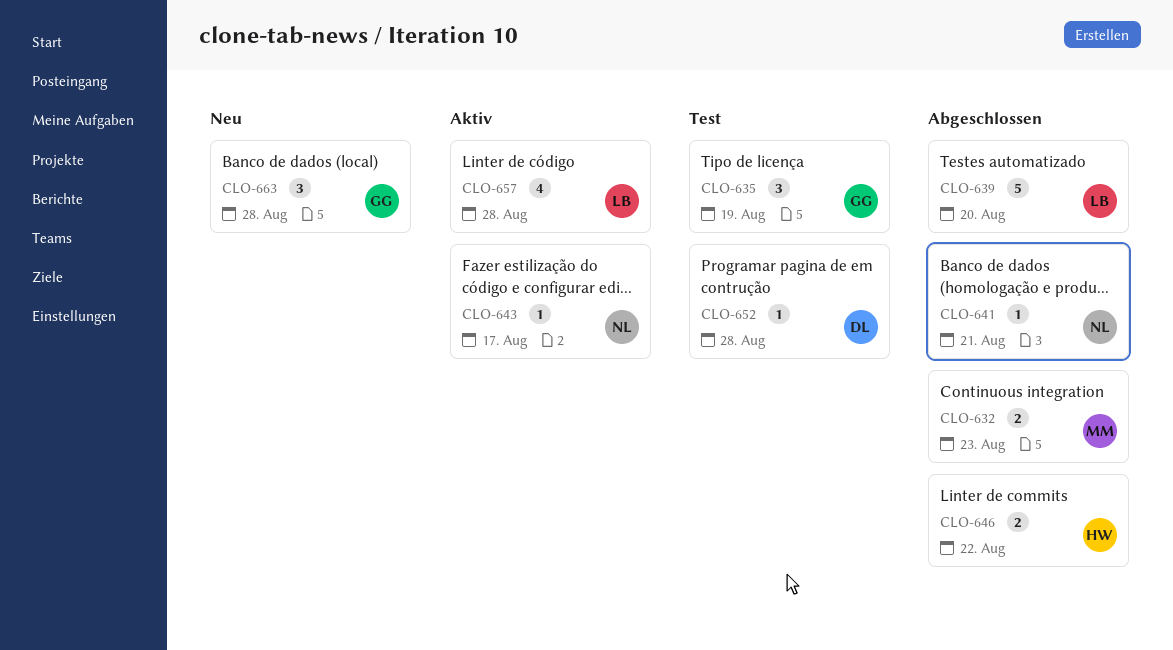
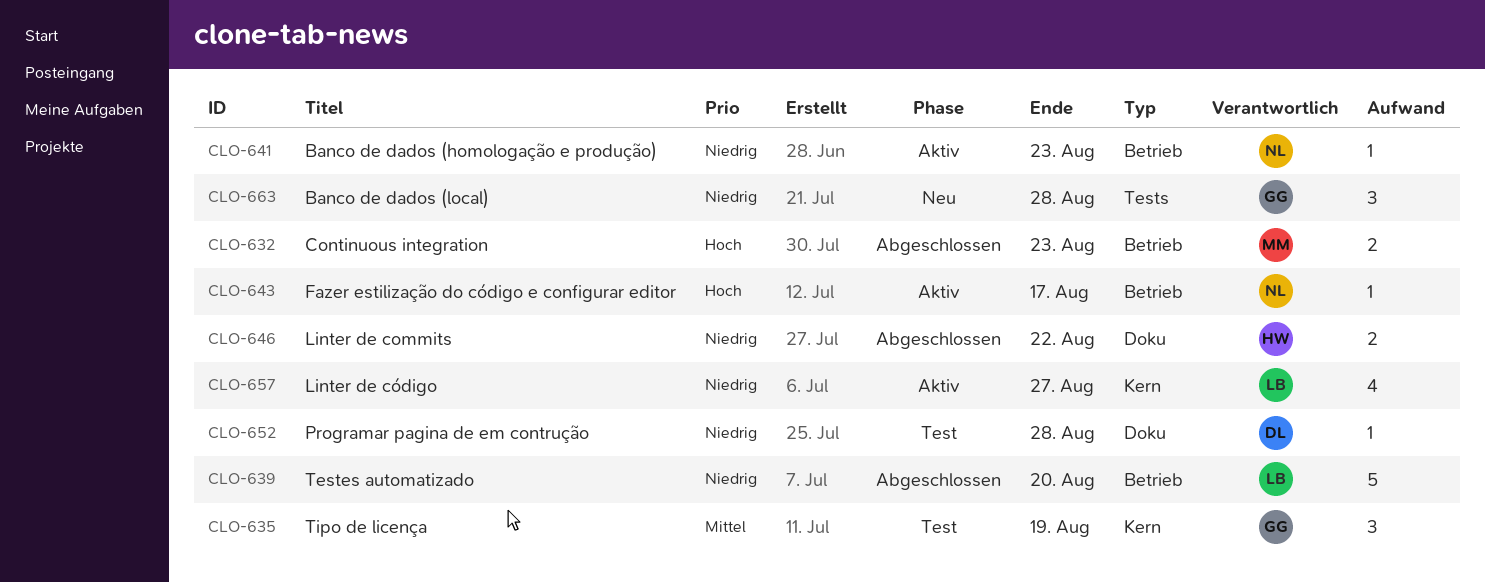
CLO-641, status: Abgeschlossen -> Aktiv
CLO-641, due: Aug 21 -> Aug 23
CLO-657, due: Aug 28 -> Aug 27

